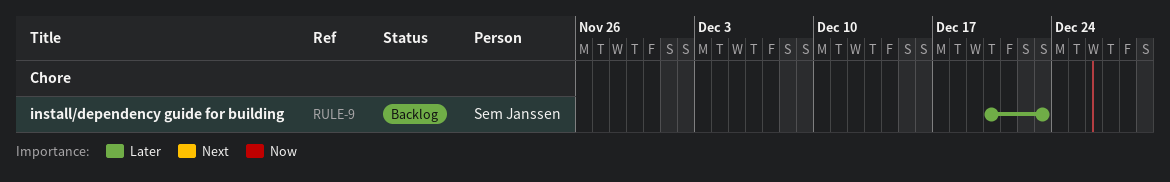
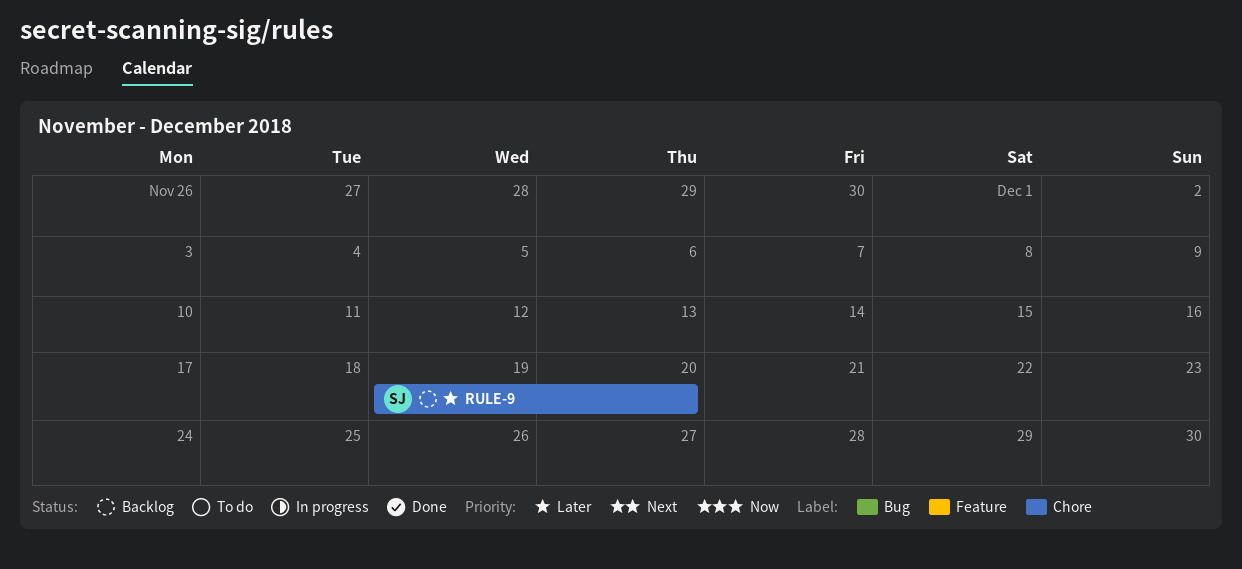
RULE-9, start: Dec 20 -> Dec 19
RULE-9, due: Dec 23 -> Dec 20

